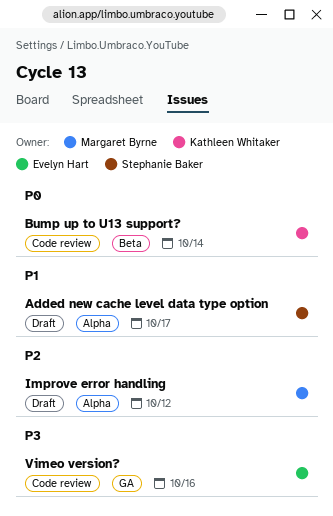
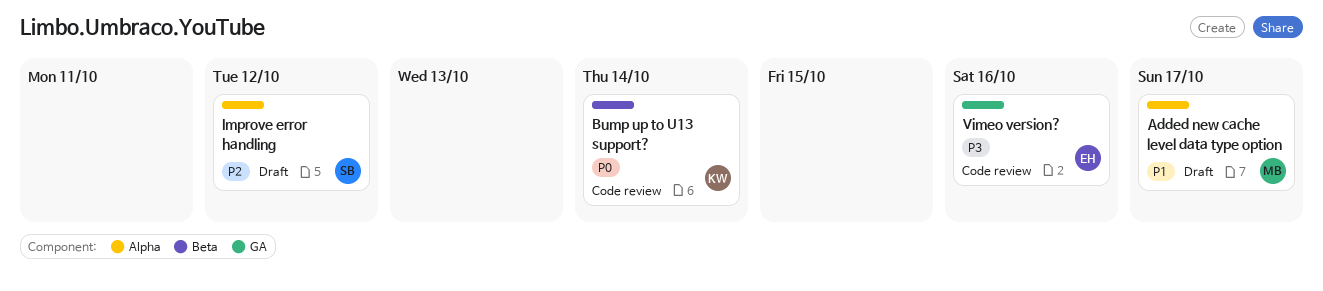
Added new cache level data type option, owner: Stephanie Baker -> Margaret Byrne
Improve error handling, owner: Margaret Byrne -> Stephanie Baker

